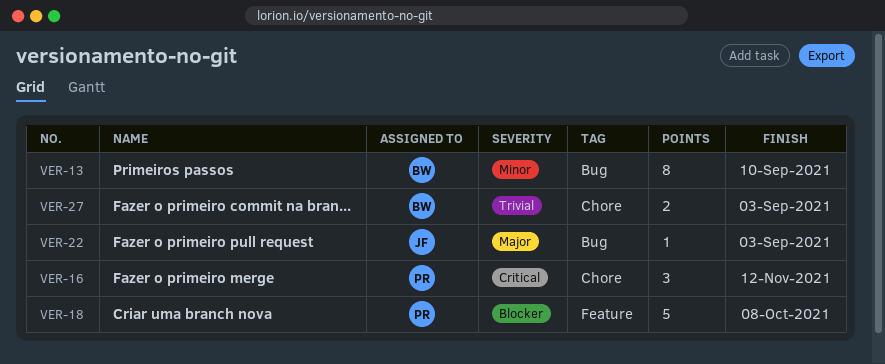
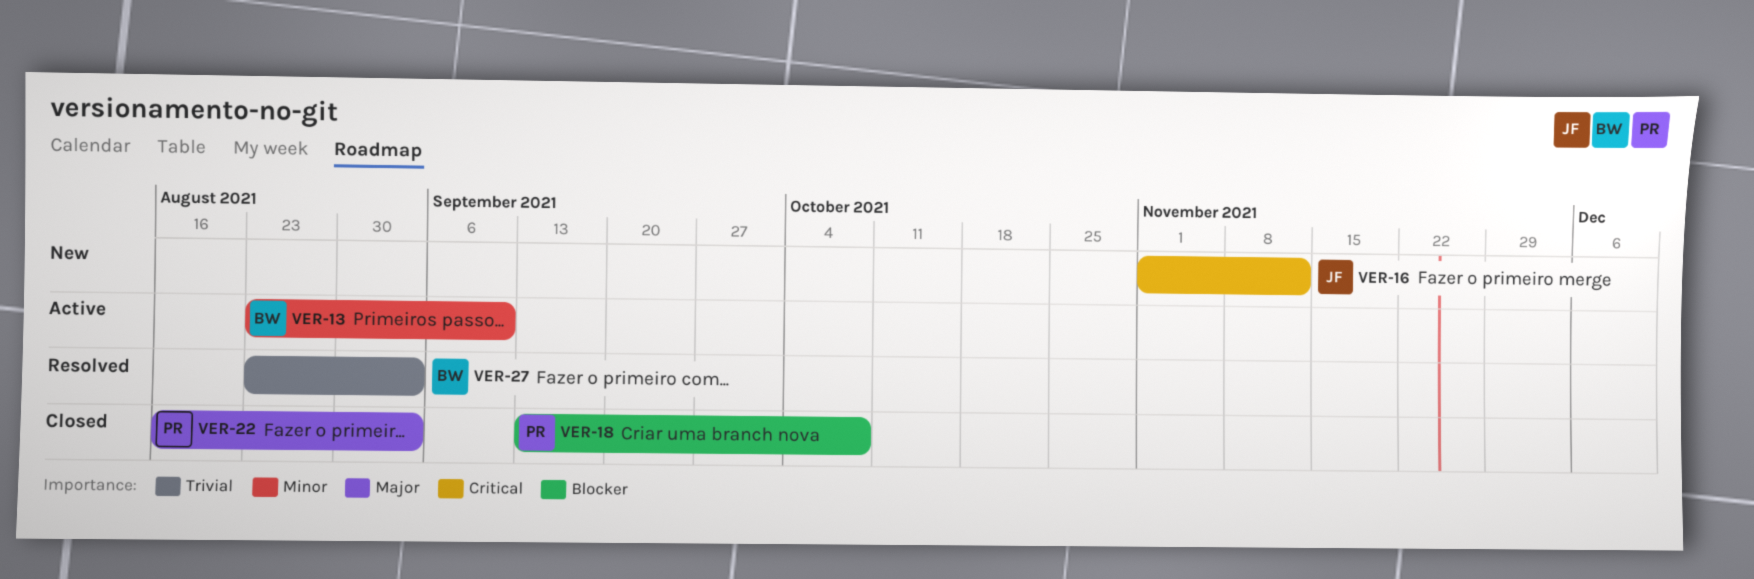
VER-16, owner: PR -> JF
VER-22, owner: JF -> PR

